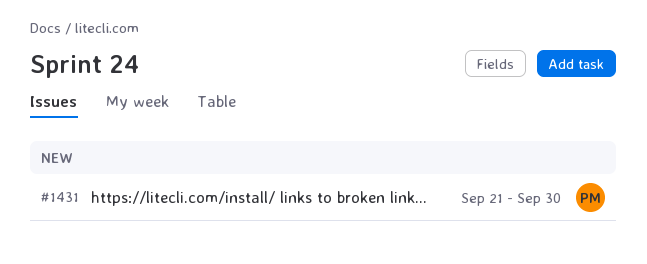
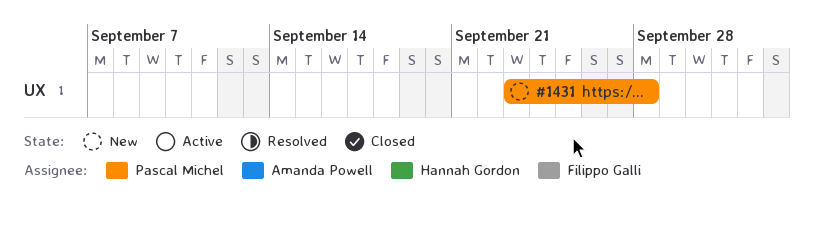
#1431, start: Sep 21 -> Sep 23
#1431, due: Sep 30 -> Sep 28

